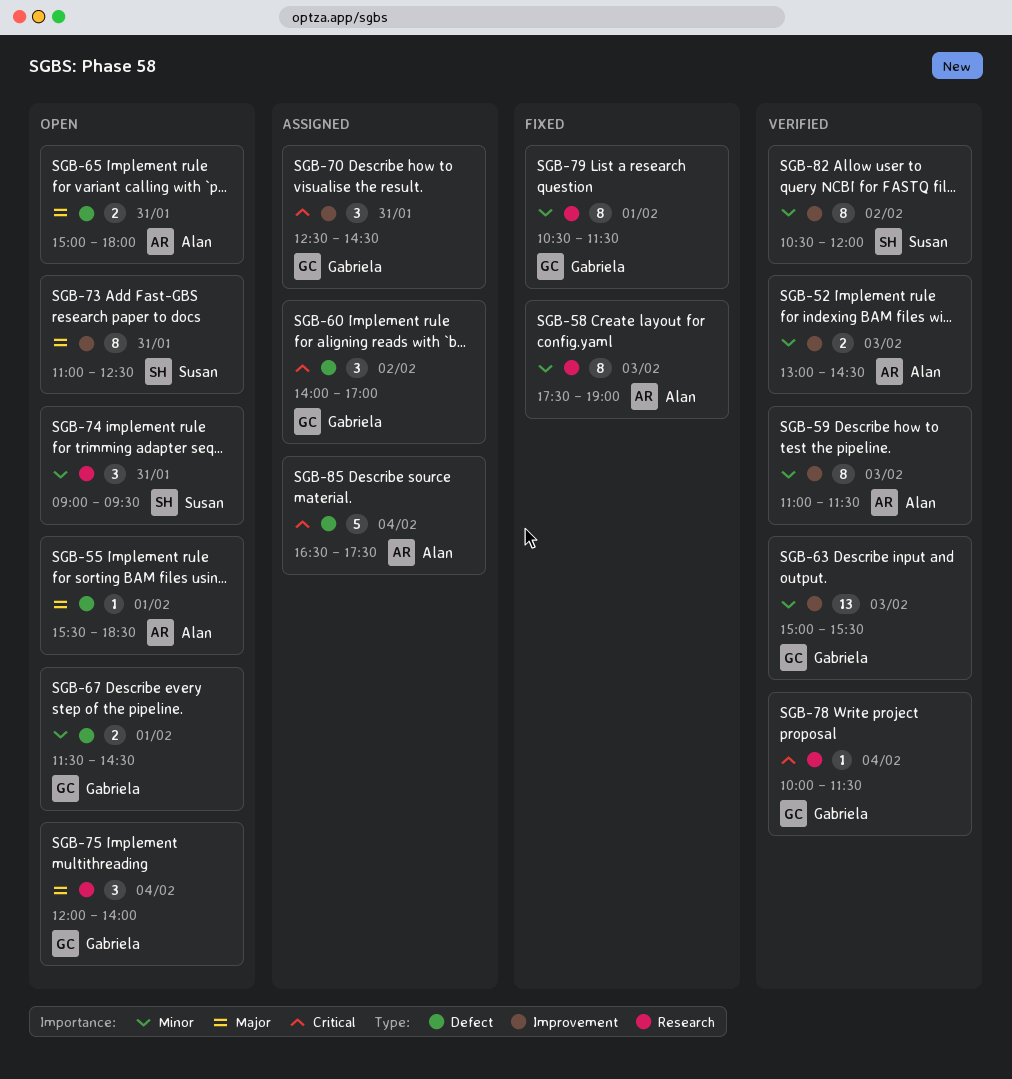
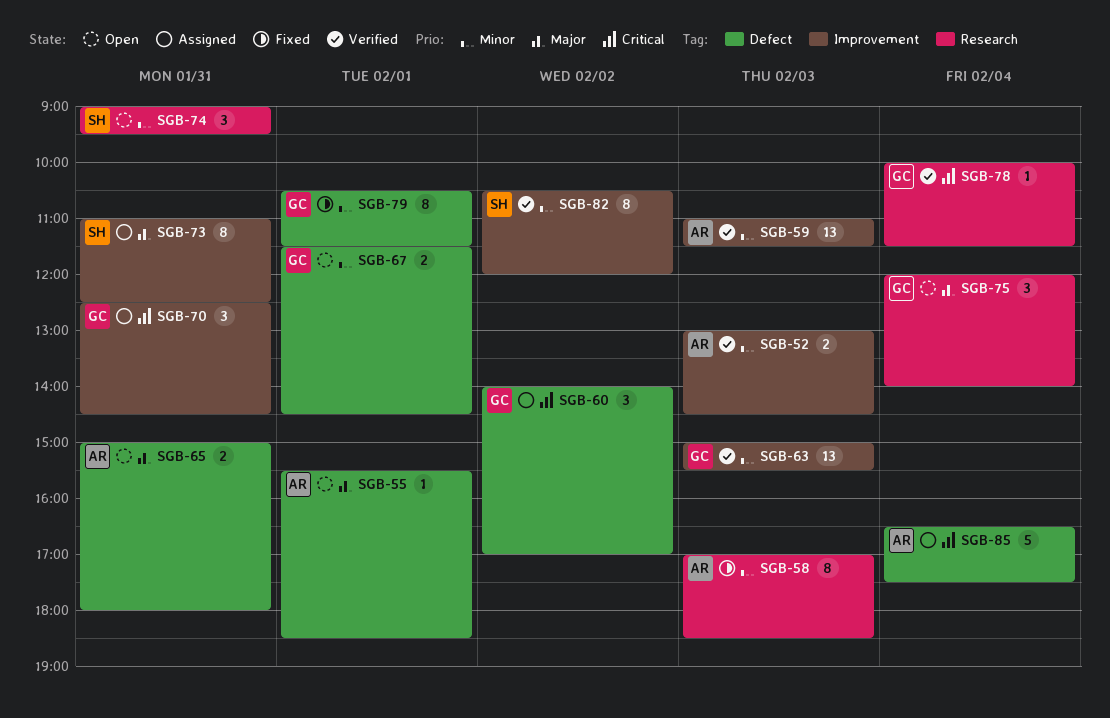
SGB-58, begins: 17:30 -> 17:00
SGB-58, ends: 19:00 -> 18:30
SGB-59, estimate: 8 -> 13
SGB-73, status: Open -> Assigned
SGB-79, label: Research -> Defect

